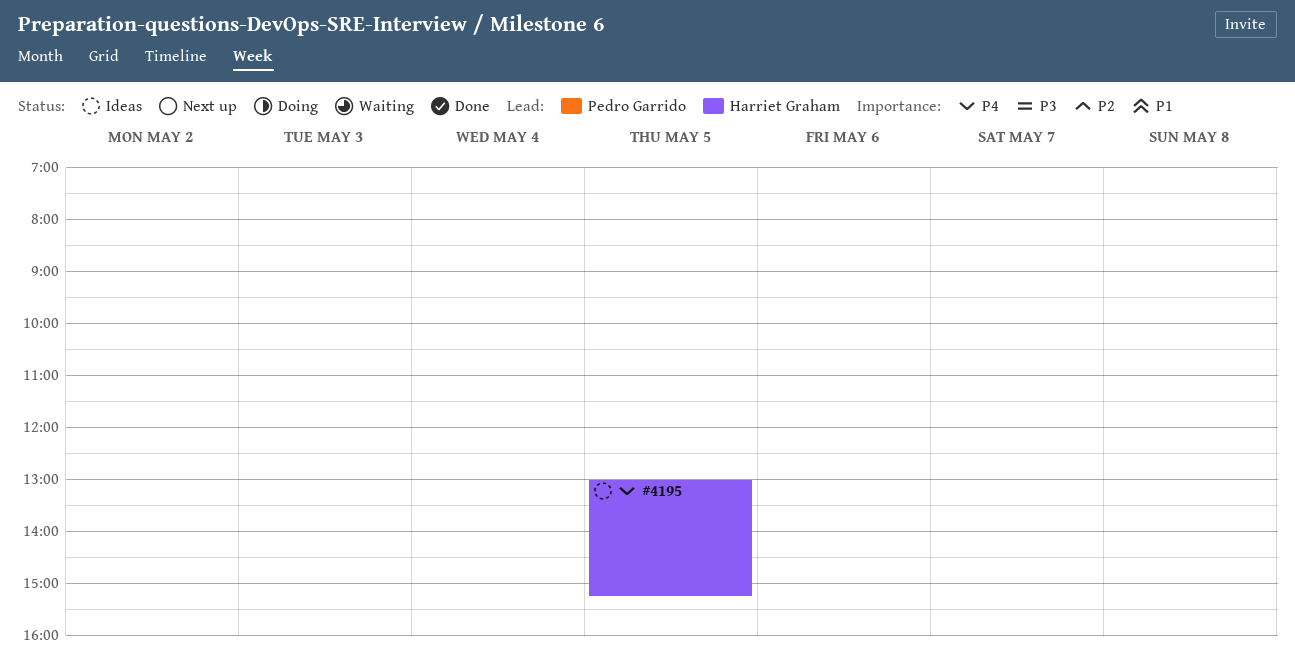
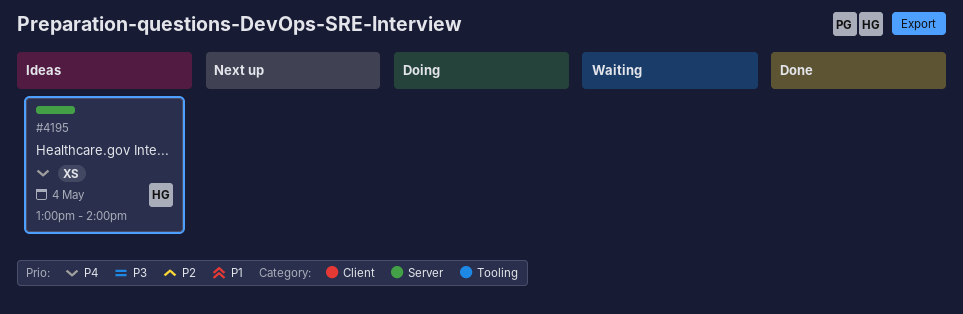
#4195, day: May 5 -> May 4
#4195, ends: 15:15 -> 14:00

